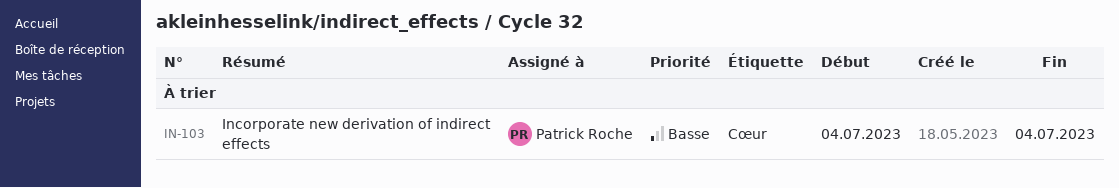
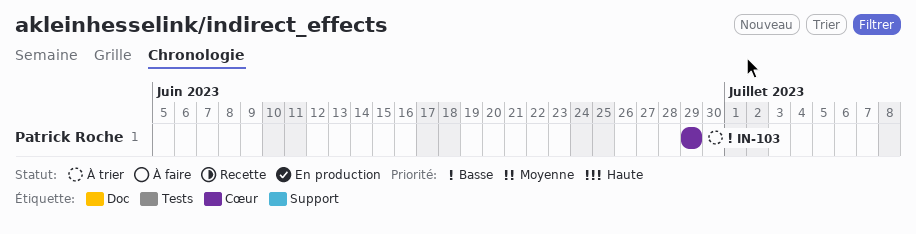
IN-103, start: Jul 4 -> Jun 29
IN-103, due: Jul 4 -> Jun 29

